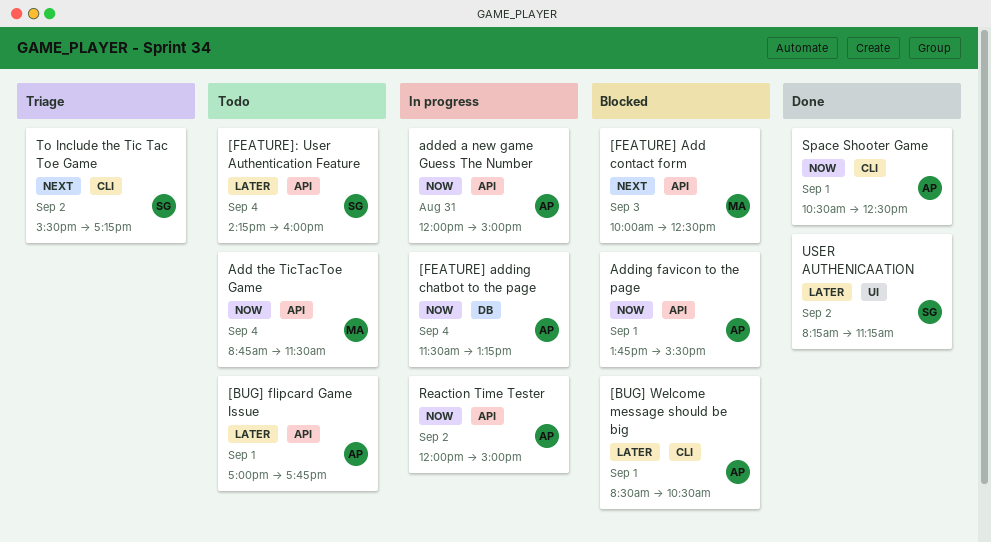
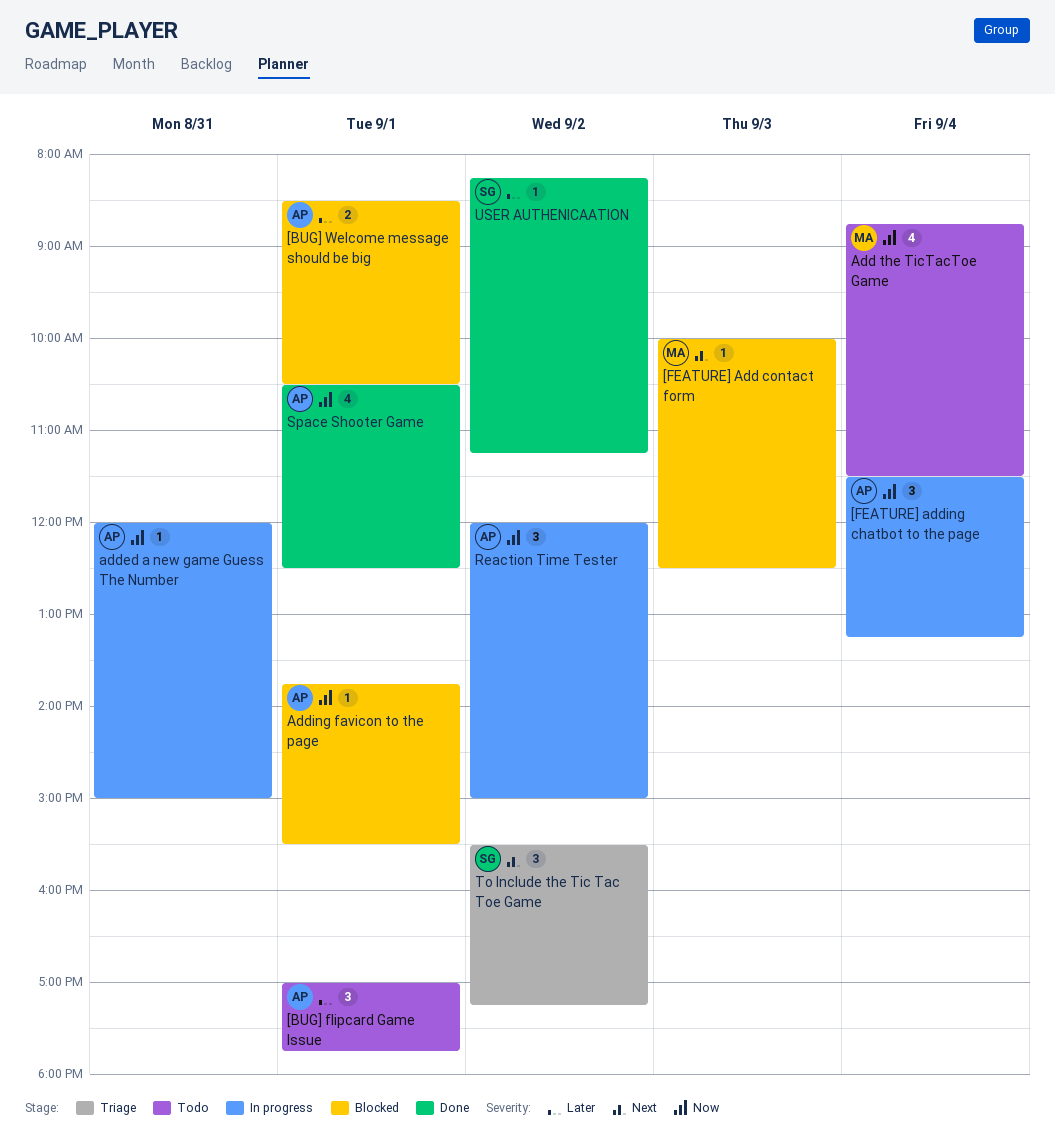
[FEATURE]: User Authentication Feature: present -> none

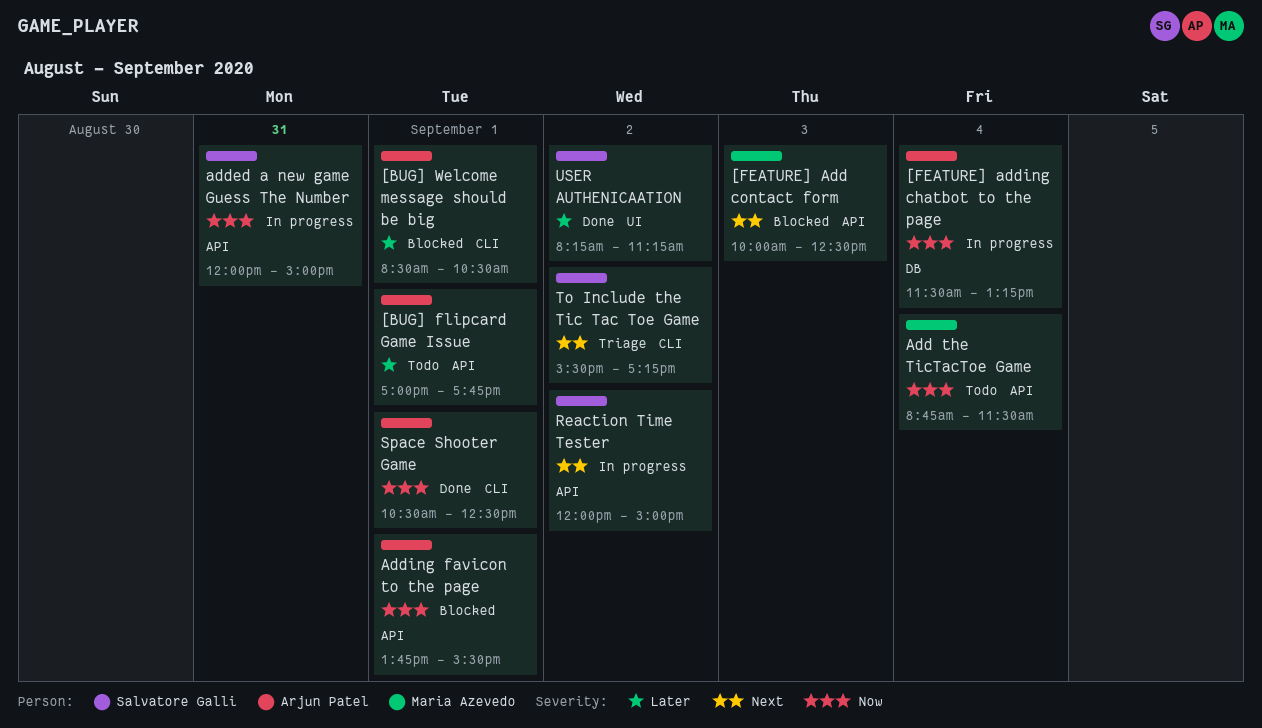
added a new game Guess The Number, owner: Arjun Patel -> Salvatore Galli
Reaction Time Tester, owner: Arjun Patel -> Salvatore Galli
Reaction Time Tester, priority: Now -> Next

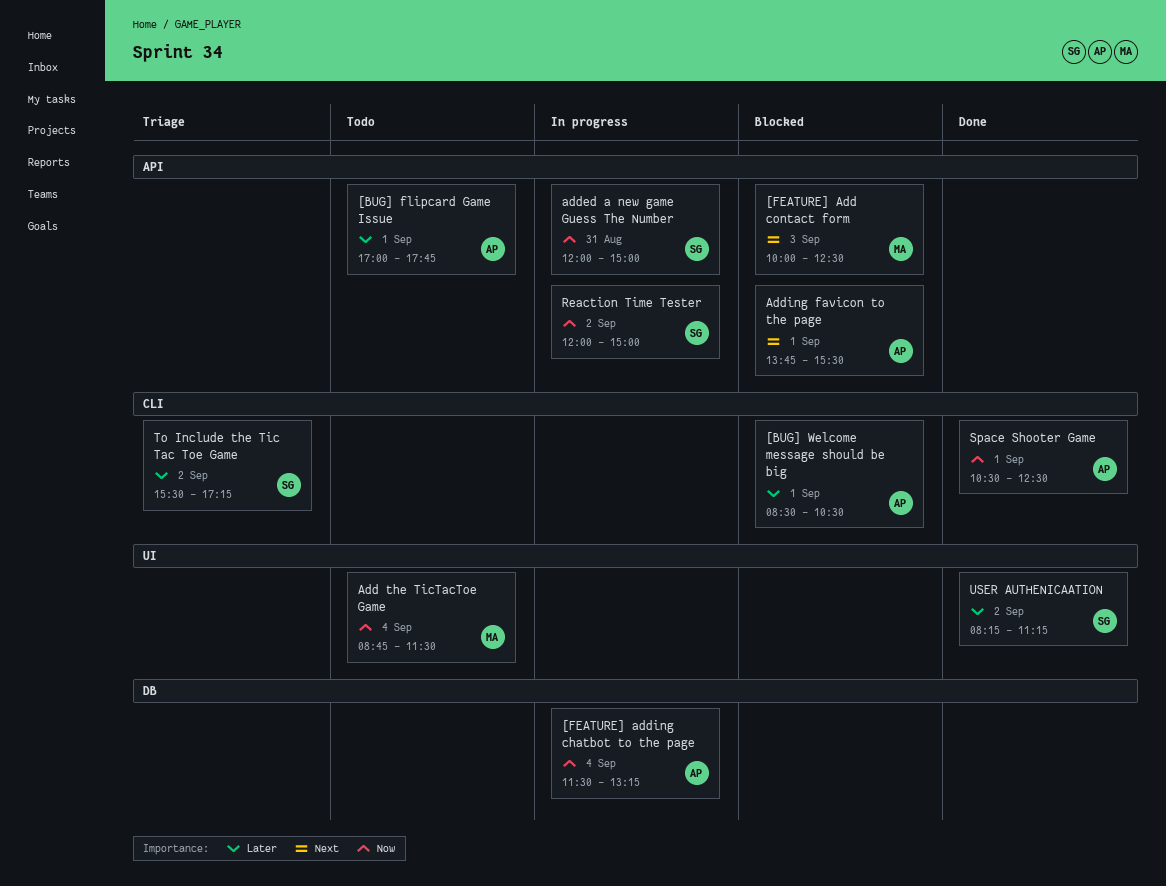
Add the TicTacToe Game, label: API -> UI
Adding favicon to the page, priority: Now -> Next
Reaction Time Tester, priority: Next -> Now
To Include the Tic Tac Toe Game, priority: Next -> Later

